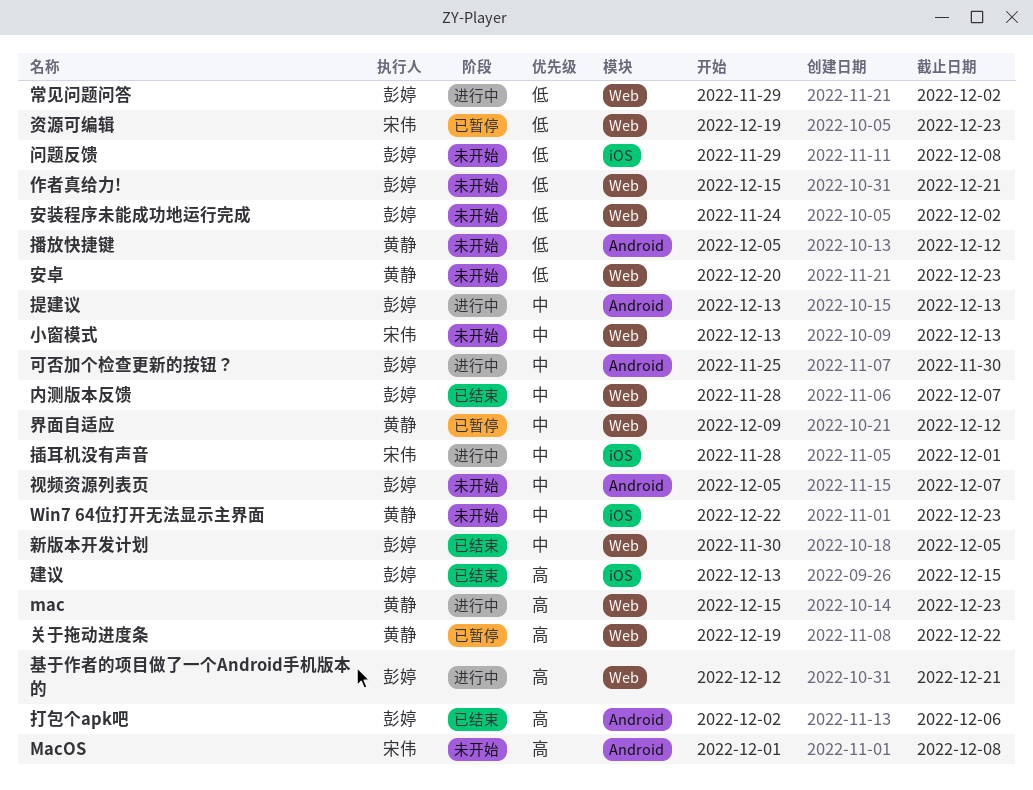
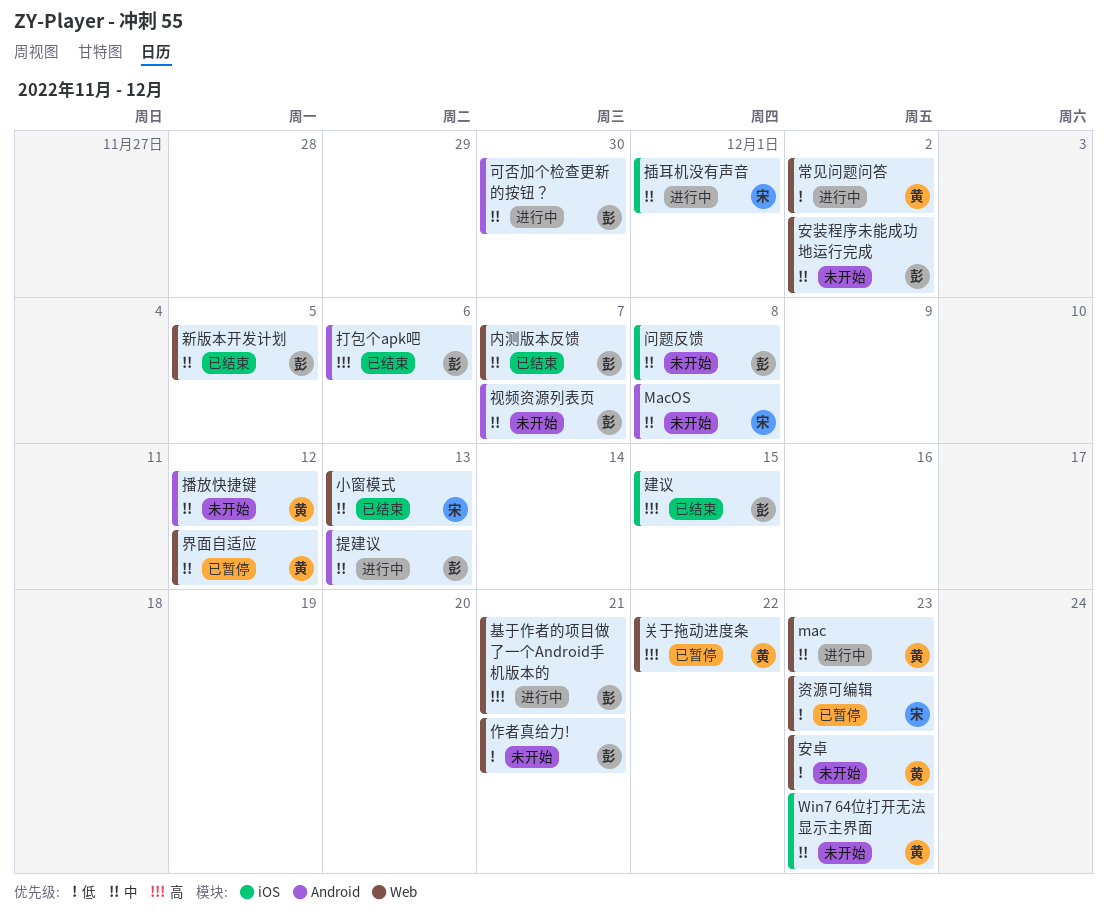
mac, priority: 高 -> 中
MacOS, priority: 高 -> 中
安装程序未能成功地运行完成, priority: 低 -> 中
小窗模式, status: 未开始 -> 已结束
常见问题问答, owner: 彭婷 -> 黄静
播放快捷键, priority: 低 -> 中
问题反馈, priority: 低 -> 中

